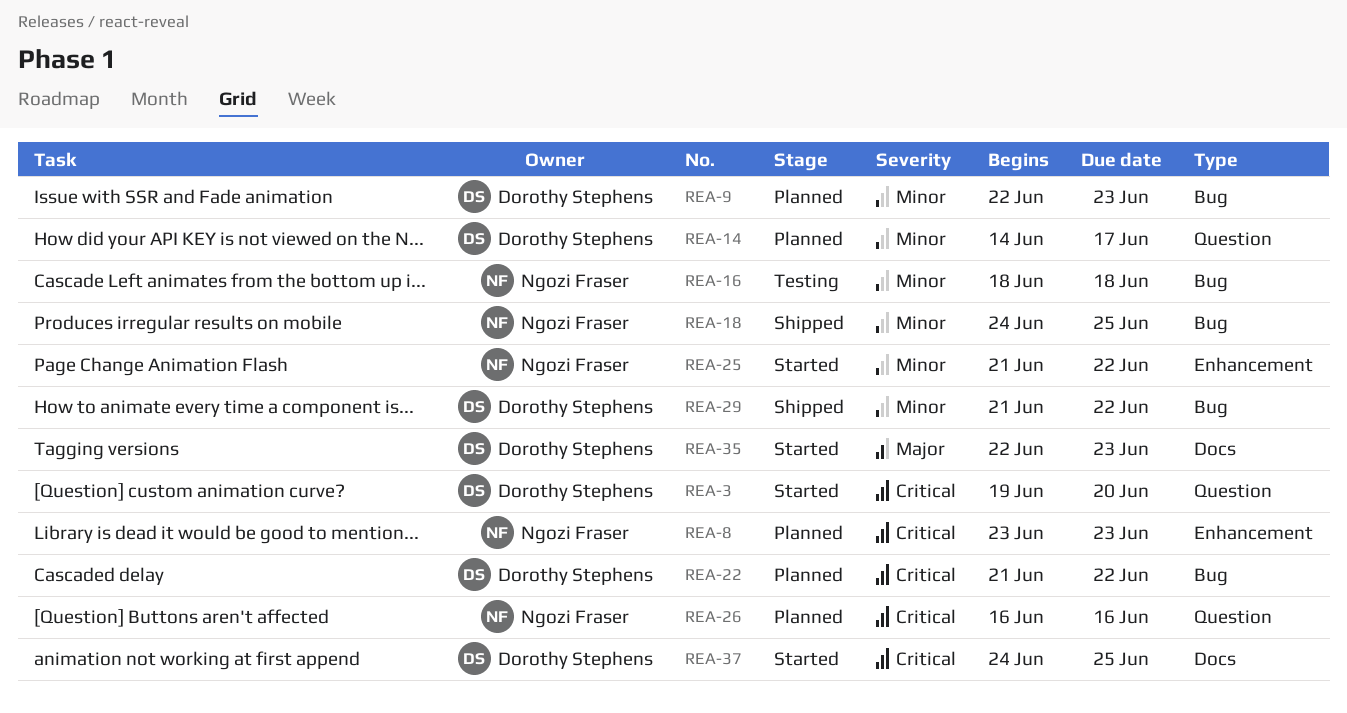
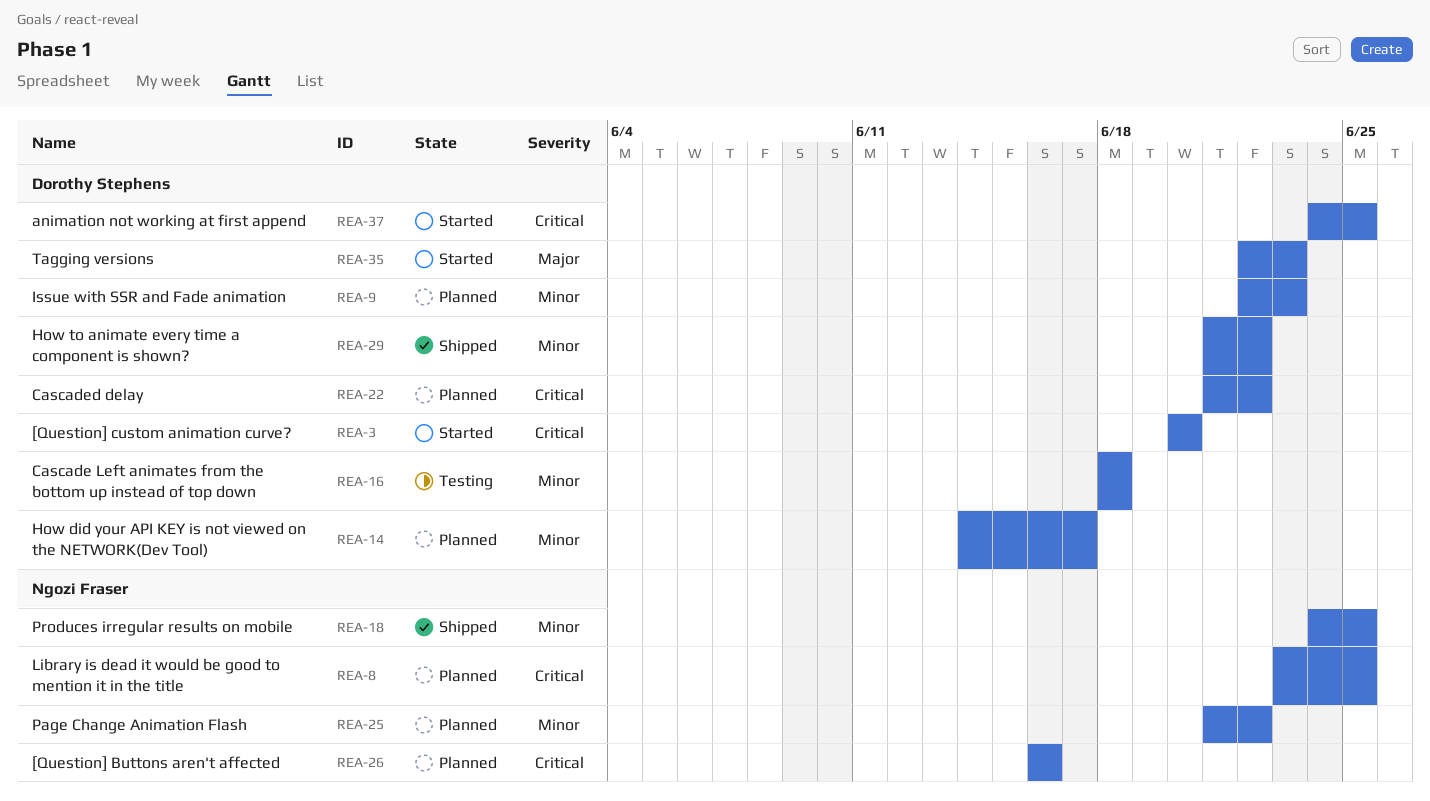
REA-3, start: Jun 19 -> Jun 20
REA-8, due: Jun 23 -> Jun 25
REA-16, owner: Ngozi Fraser -> Dorothy Stephens
REA-25, status: Started -> Planned

